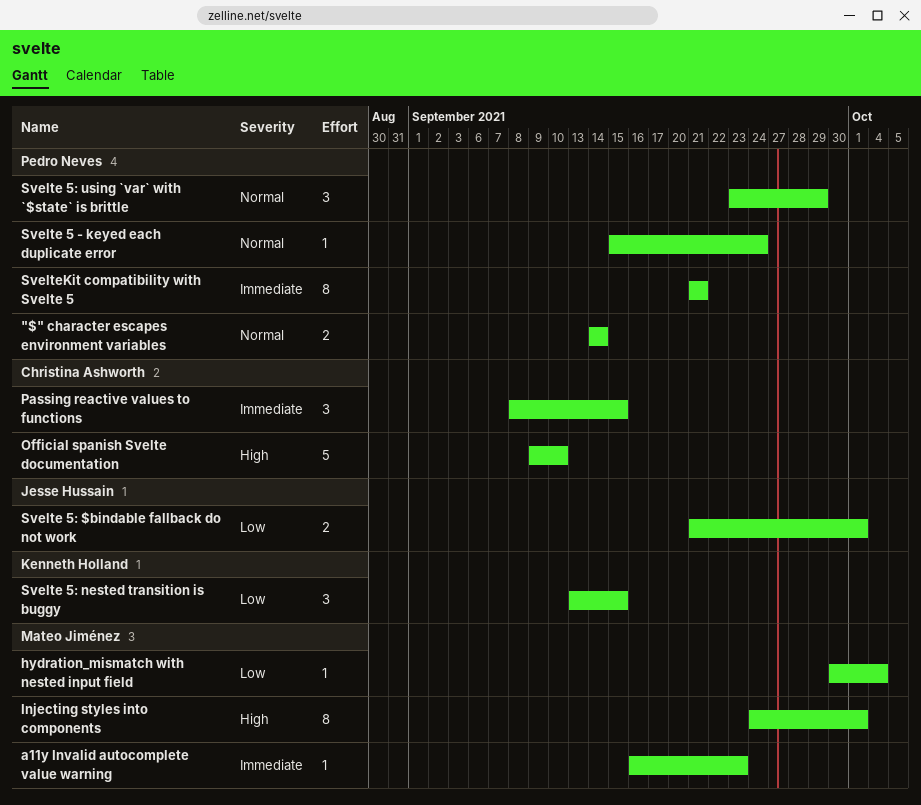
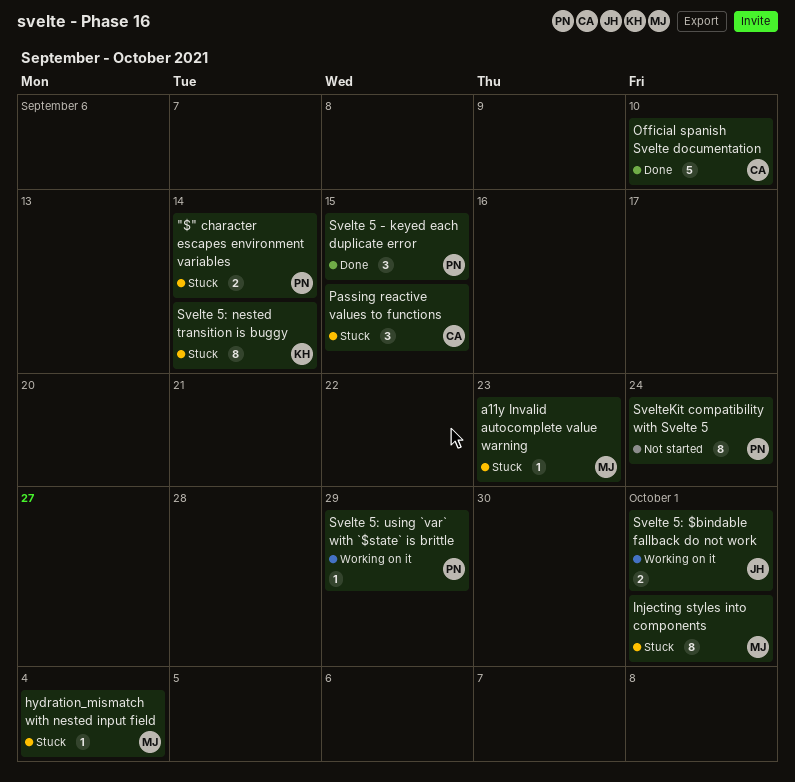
Svelte 5 - keyed each duplicate error, estimate: 1 -> 3
Svelte 5 - keyed each duplicate error, due: Sep 24 -> Sep 15
Svelte 5: nested transition is buggy, estimate: 3 -> 8
Svelte 5: nested transition is buggy, due: Sep 15 -> Sep 14
Svelte 5: using `var` with `$state` is brittle, estimate: 3 -> 1
SvelteKit compatibility with Svelte 5, due: Sep 21 -> Sep 24

